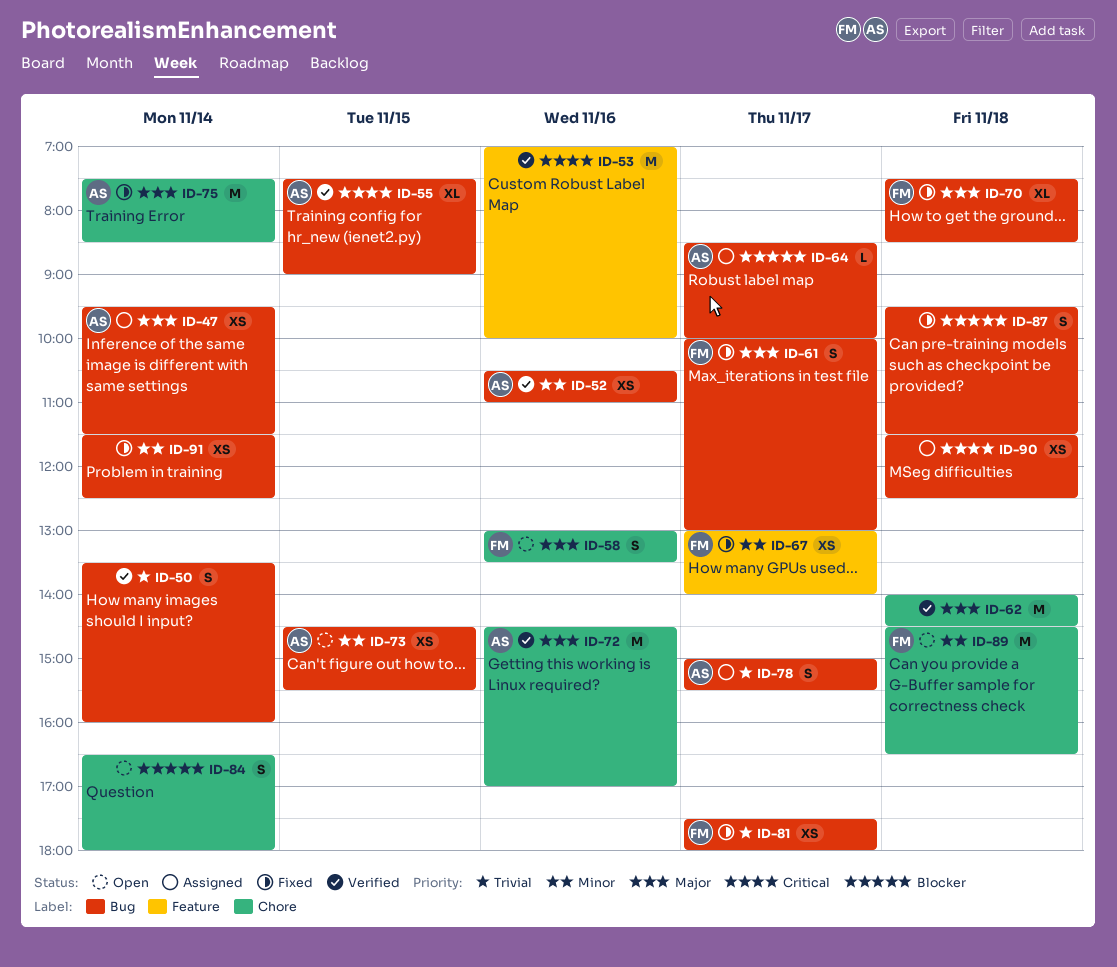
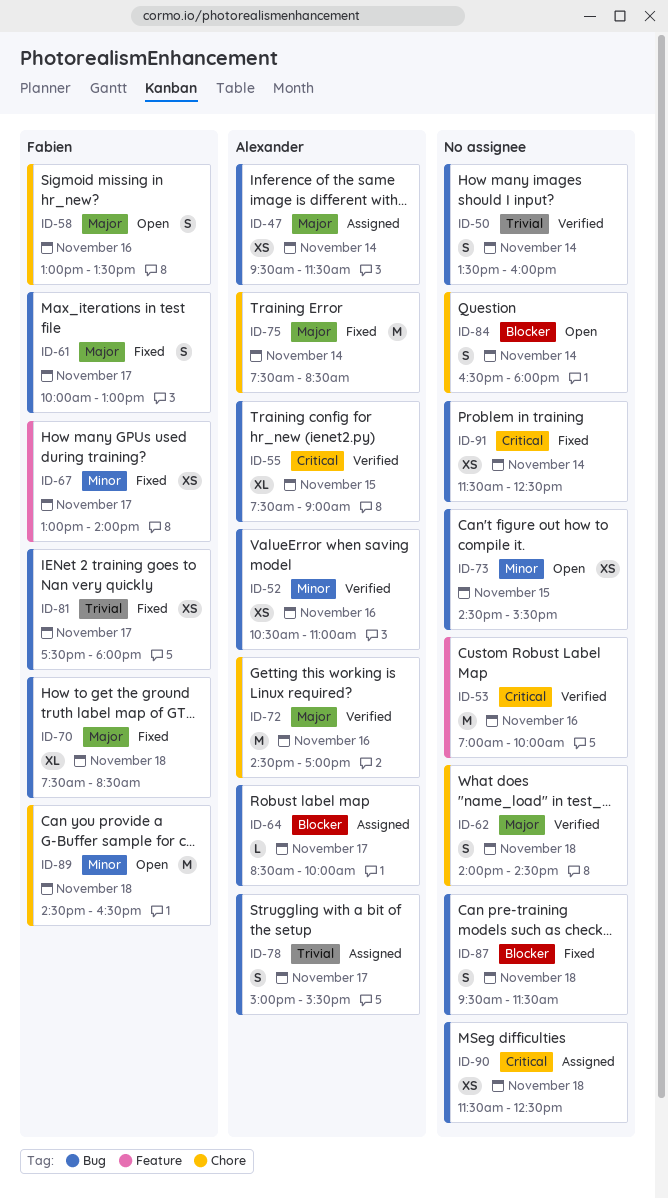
ID-62, estimate: M -> S
ID-73, owner: Alexander -> none
ID-91, priority: Minor -> Critical

